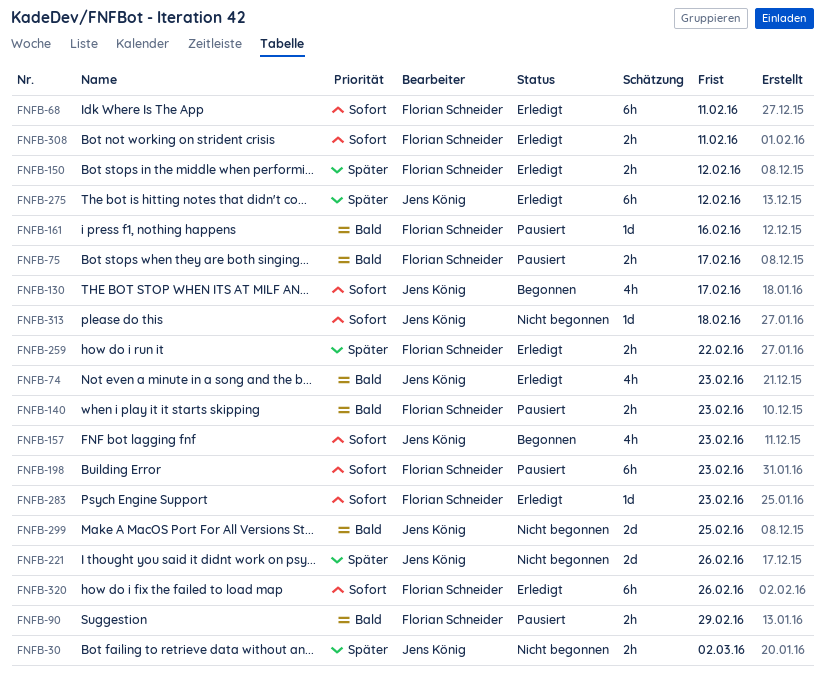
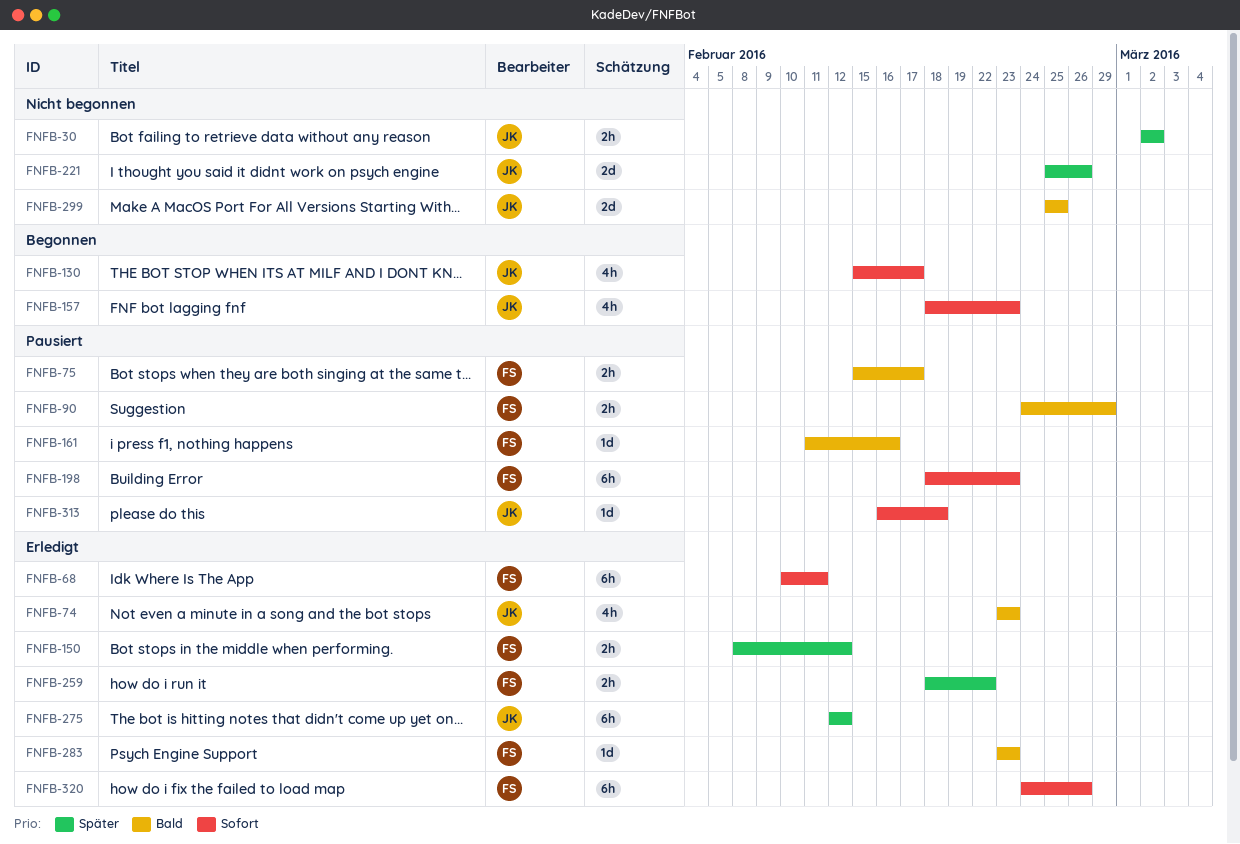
FNFB-140: present -> none
FNFB-283, priority: Sofort -> Bald
FNFB-308: present -> none
FNFB-313, status: Nicht begonnen -> Pausiert

